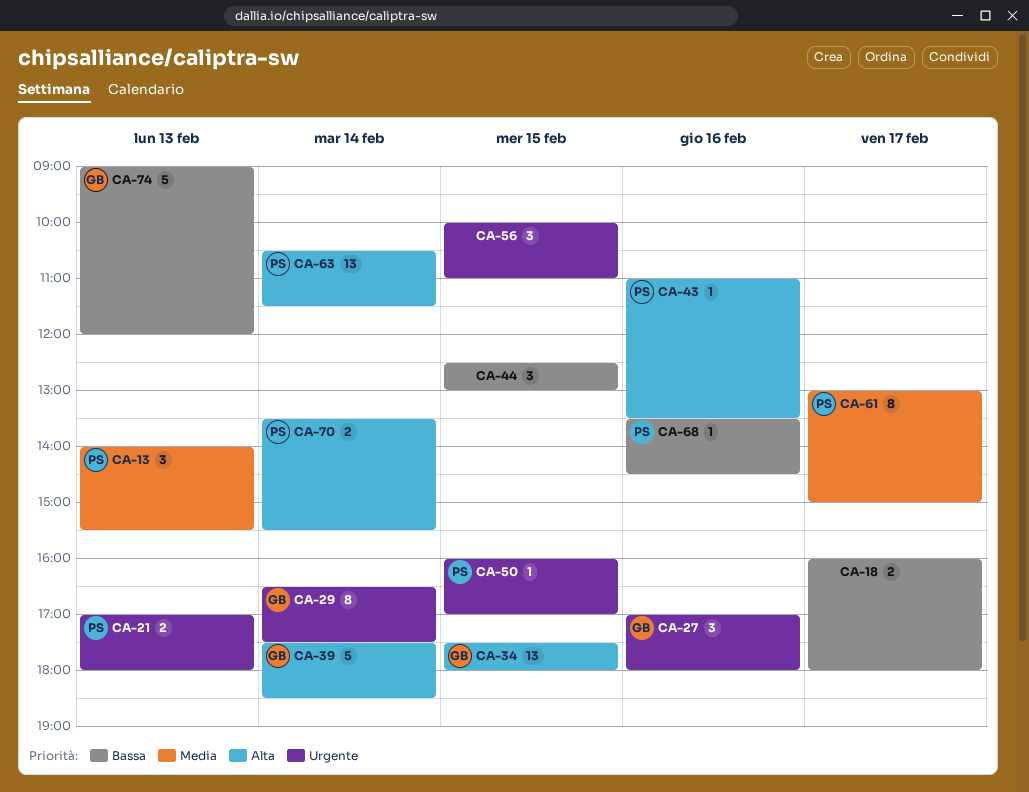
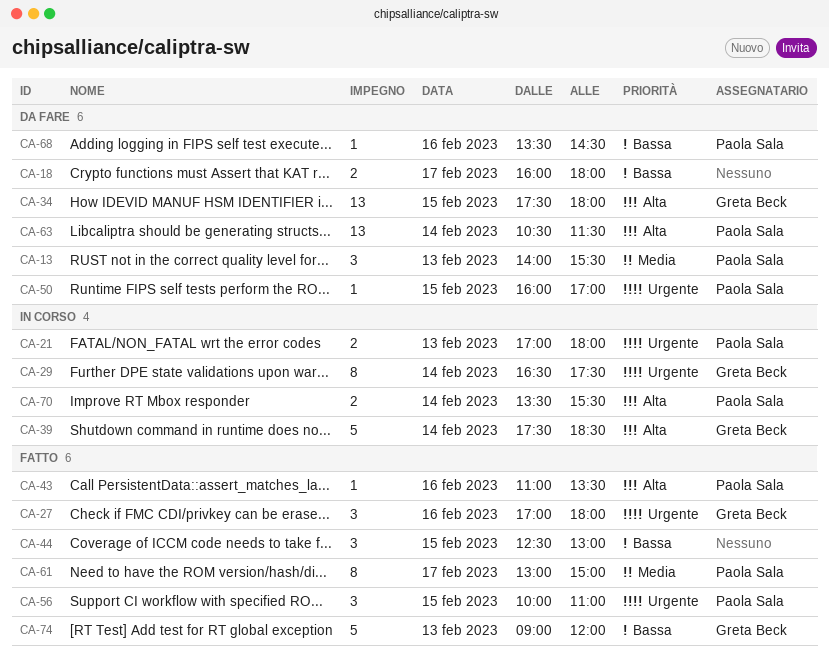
CA-56, owner: none -> Paola Sala

